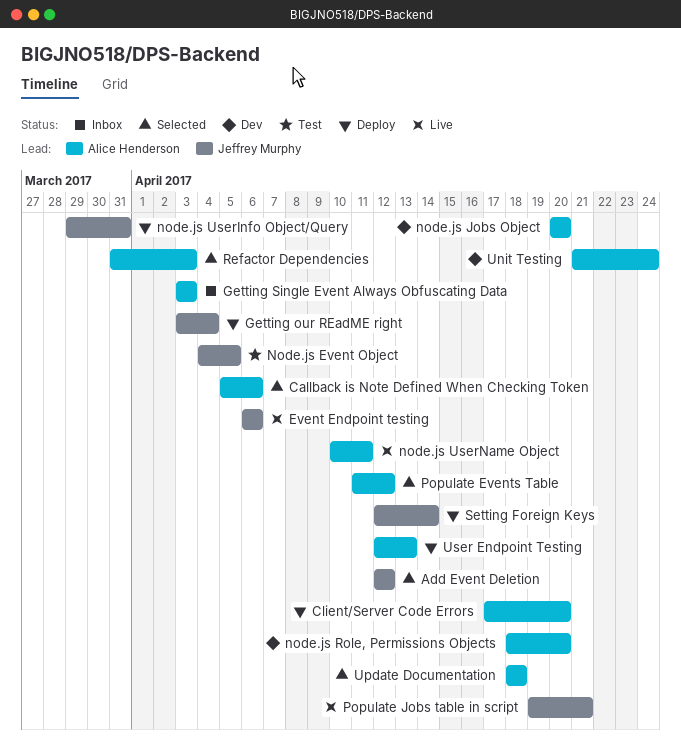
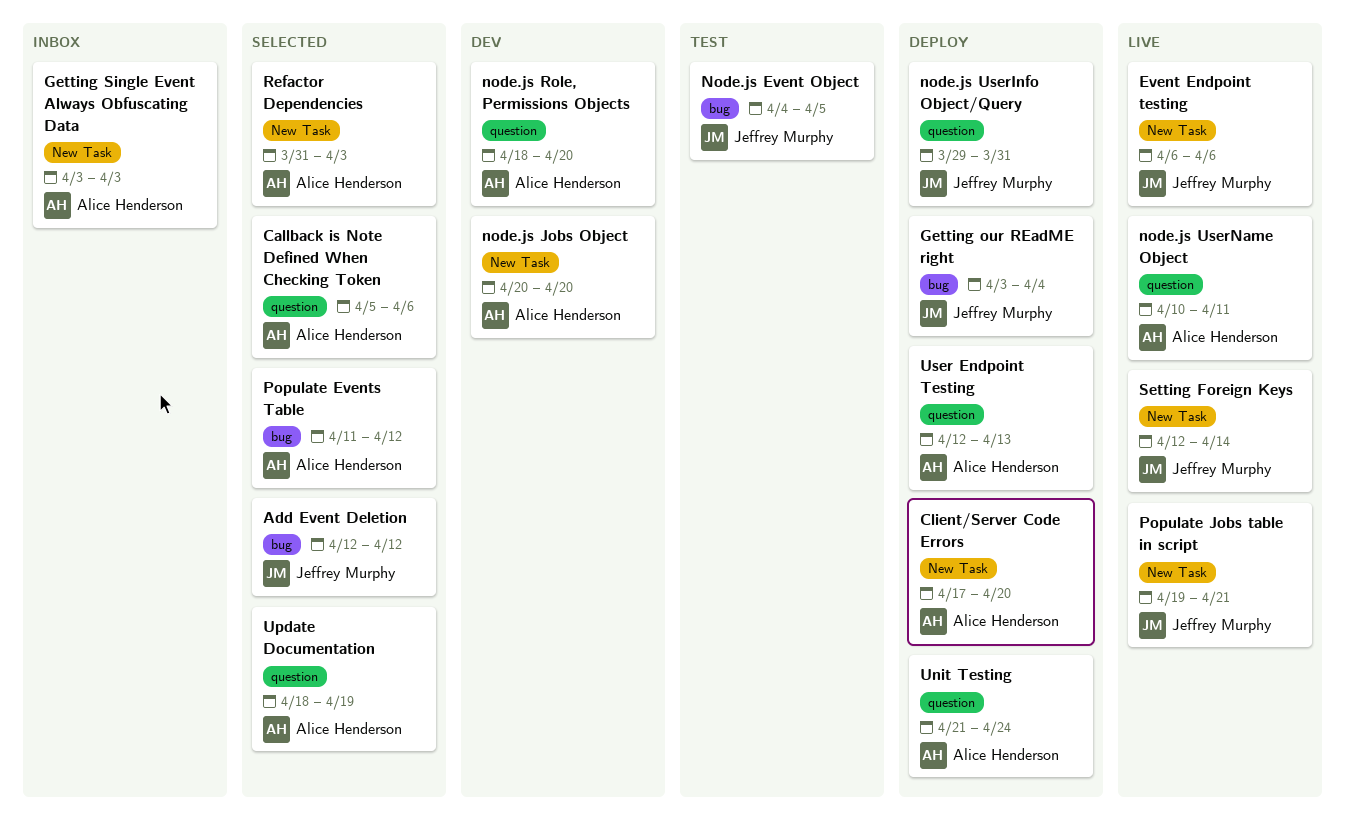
Setting Foreign Keys, status: Deploy -> Live
Unit Testing, status: Dev -> Deploy
Update Documentation, due: Apr 18 -> Apr 19

